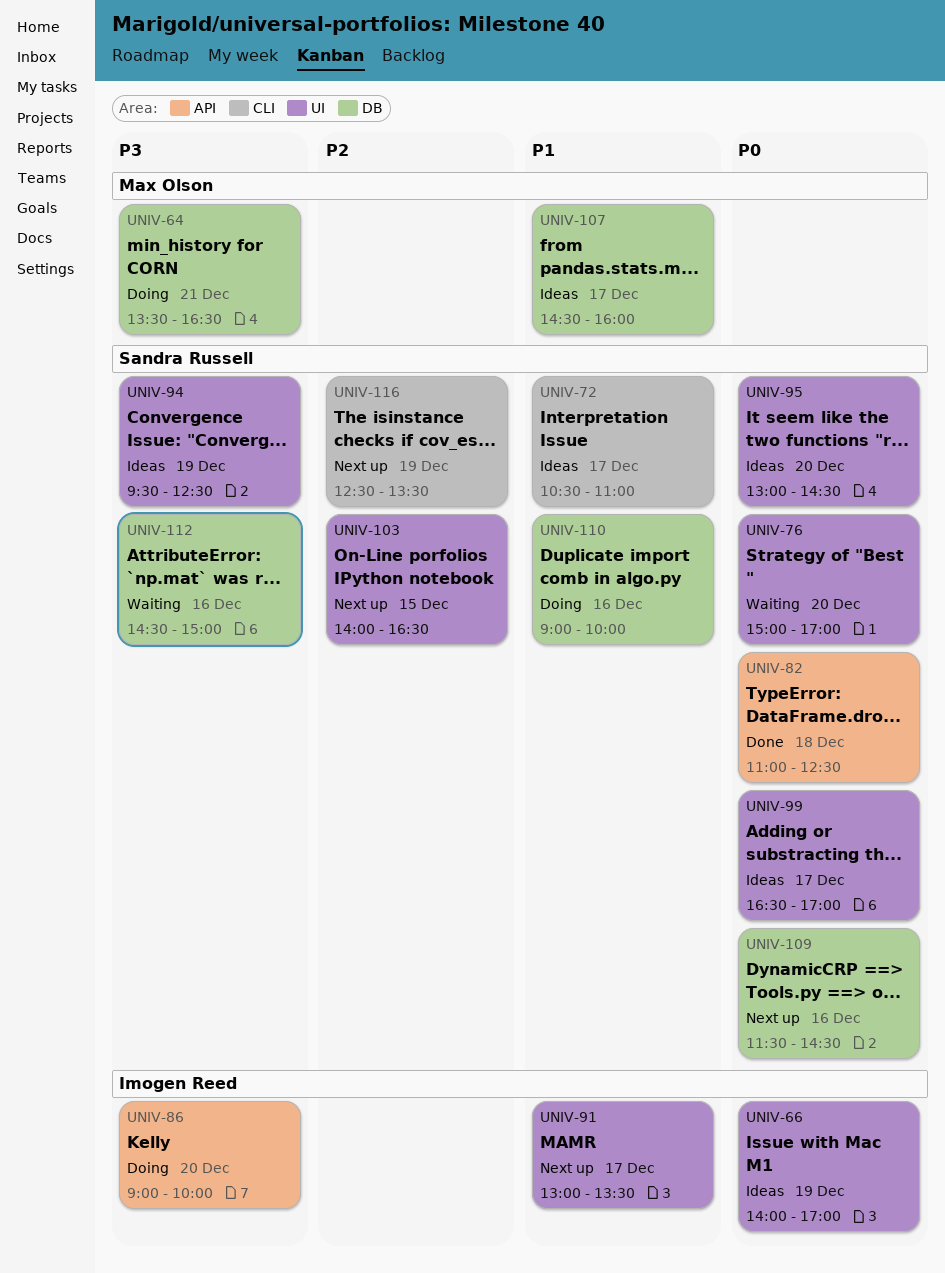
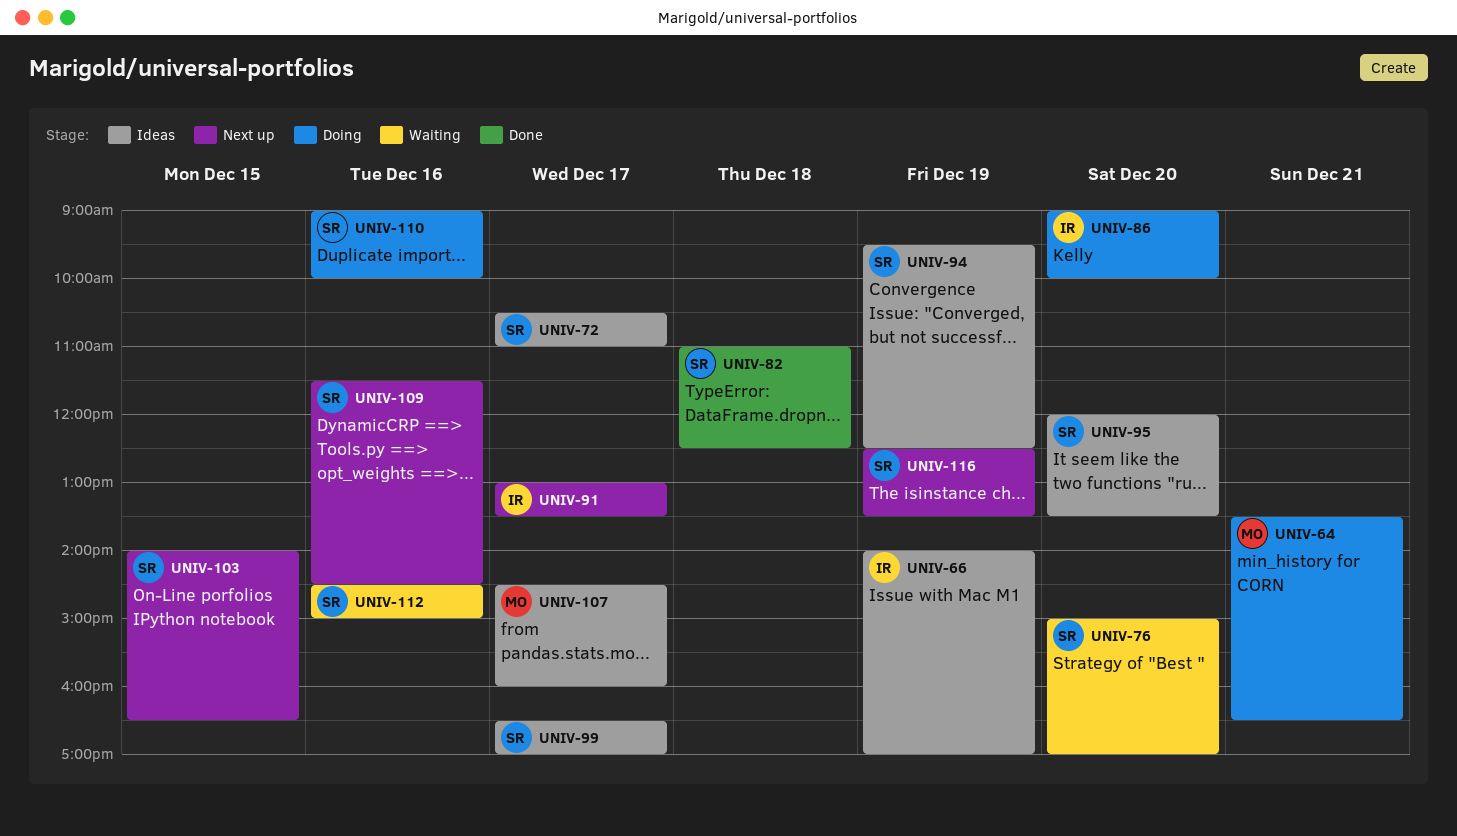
UNIV-95, begins: 13:00 -> 12:00
UNIV-95, ends: 14:30 -> 13:30

